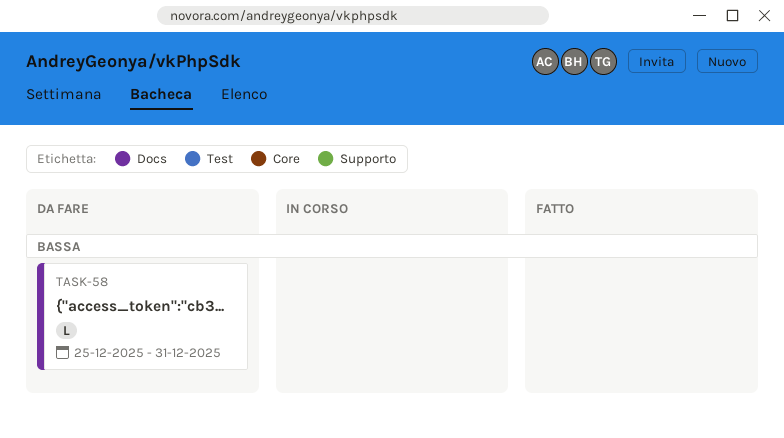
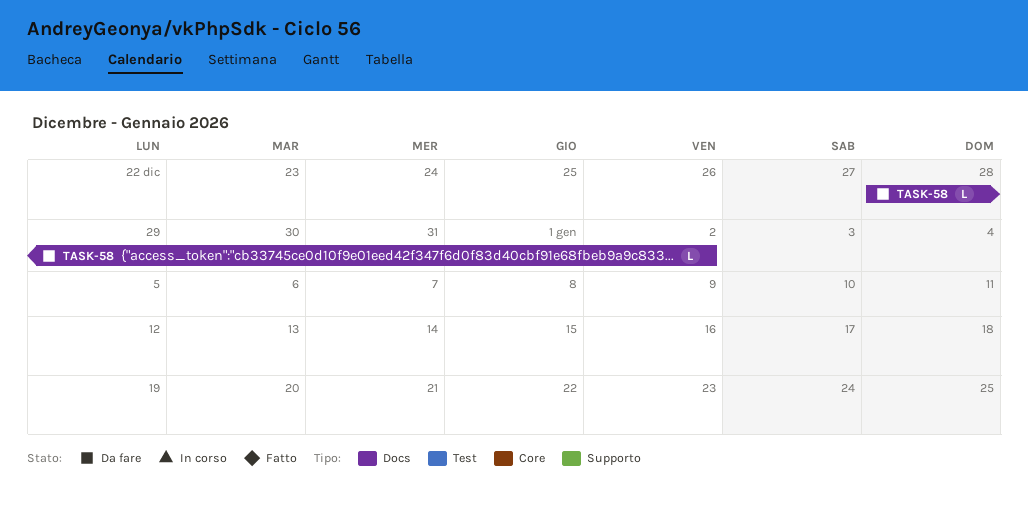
TASK-58, start: Dec 25 -> Dec 28
TASK-58, due: Dec 31 -> Jan 2

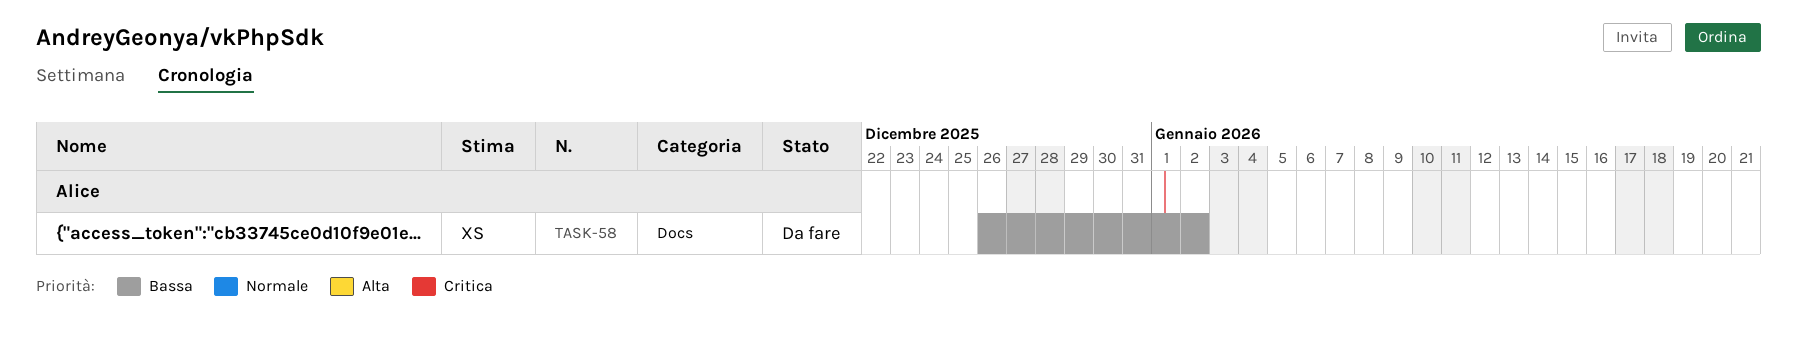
TASK-58, estimate: L -> XS
TASK-58, start: Dec 28 -> Dec 26

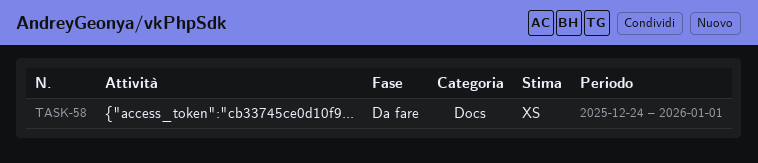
TASK-58, start: Dec 26 -> Dec 24
TASK-58, due: Jan 2 -> Jan 1

